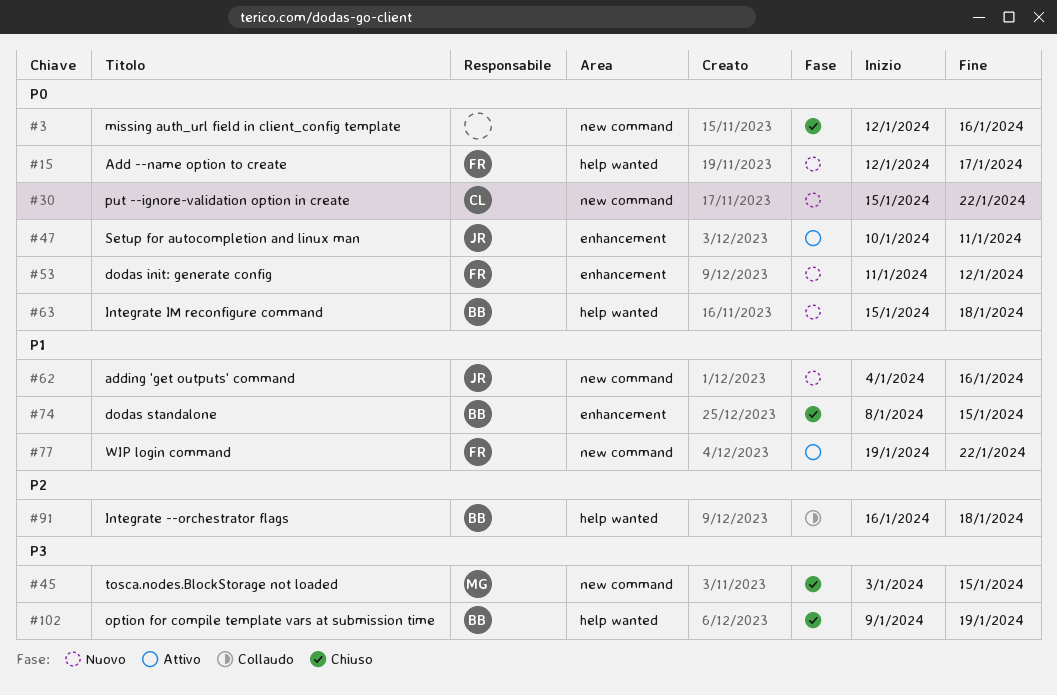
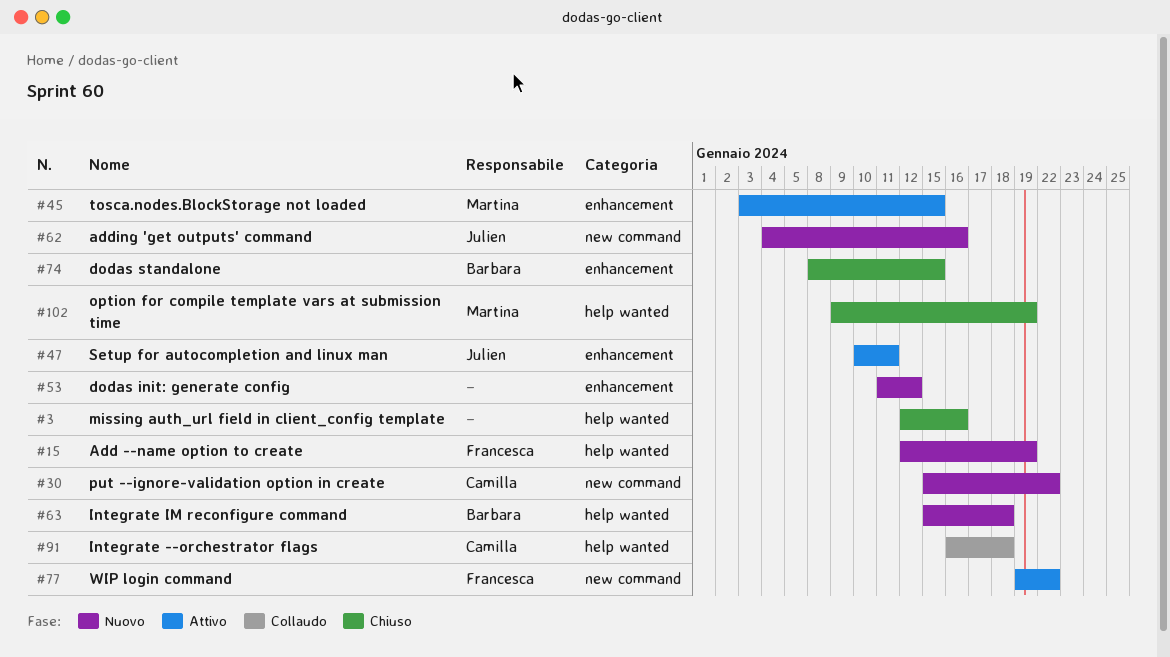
#3, label: new command -> help wanted
#15, due: Jan 17 -> Jan 19
#45, status: Chiuso -> Attivo
#45, label: new command -> enhancement
#53, owner: Francesca -> none
#91, owner: Barbara -> Camilla
#102, owner: Barbara -> Martina

